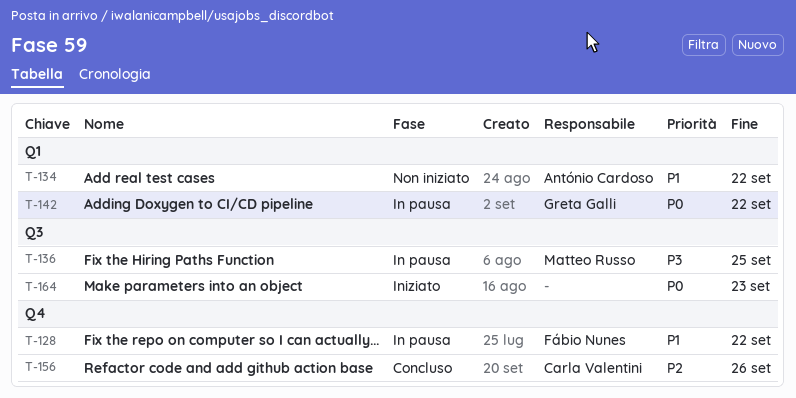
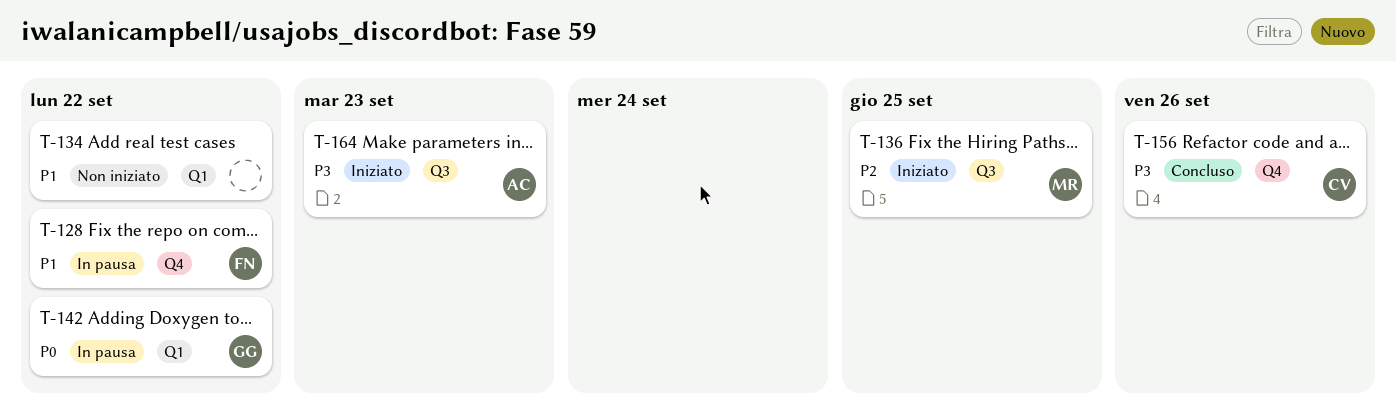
T-134, owner: António Cardoso -> none
T-136, status: In pausa -> Iniziato
T-136, priority: P3 -> P2
T-156, priority: P2 -> P3
T-164, owner: none -> António Cardoso
T-164, priority: P0 -> P3

